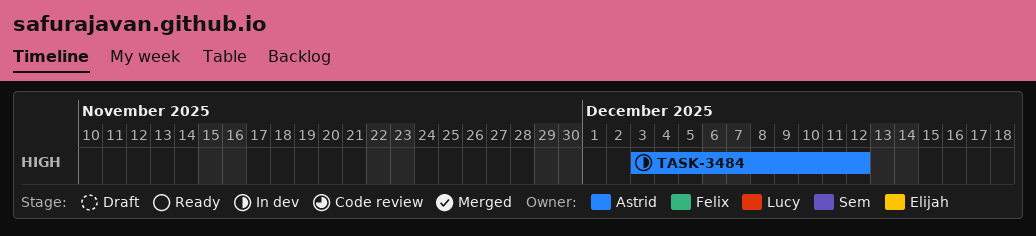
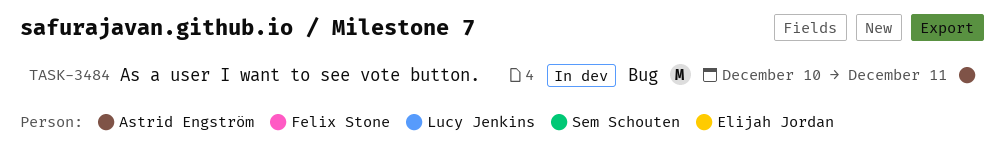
TASK-3484, start: Dec 3 -> Dec 10
TASK-3484, due: Dec 12 -> Dec 11

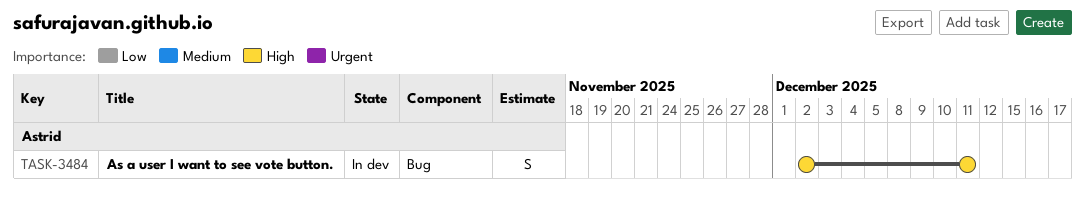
TASK-3484, estimate: M -> S
TASK-3484, start: Dec 10 -> Dec 2

